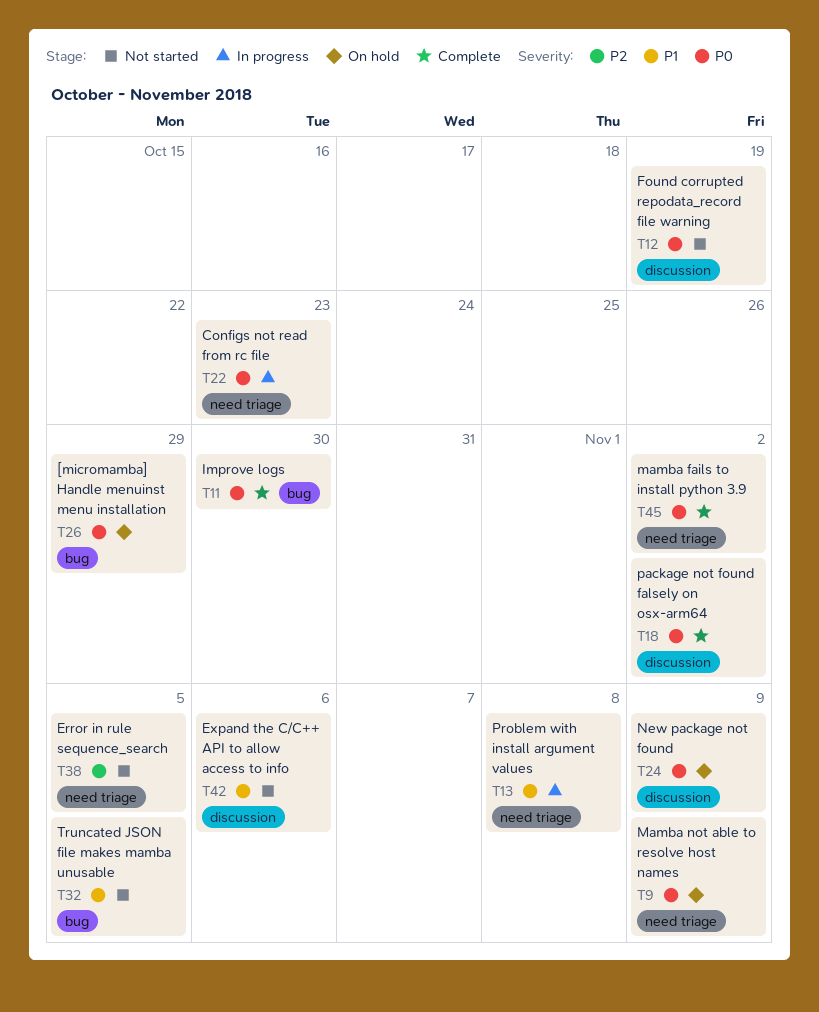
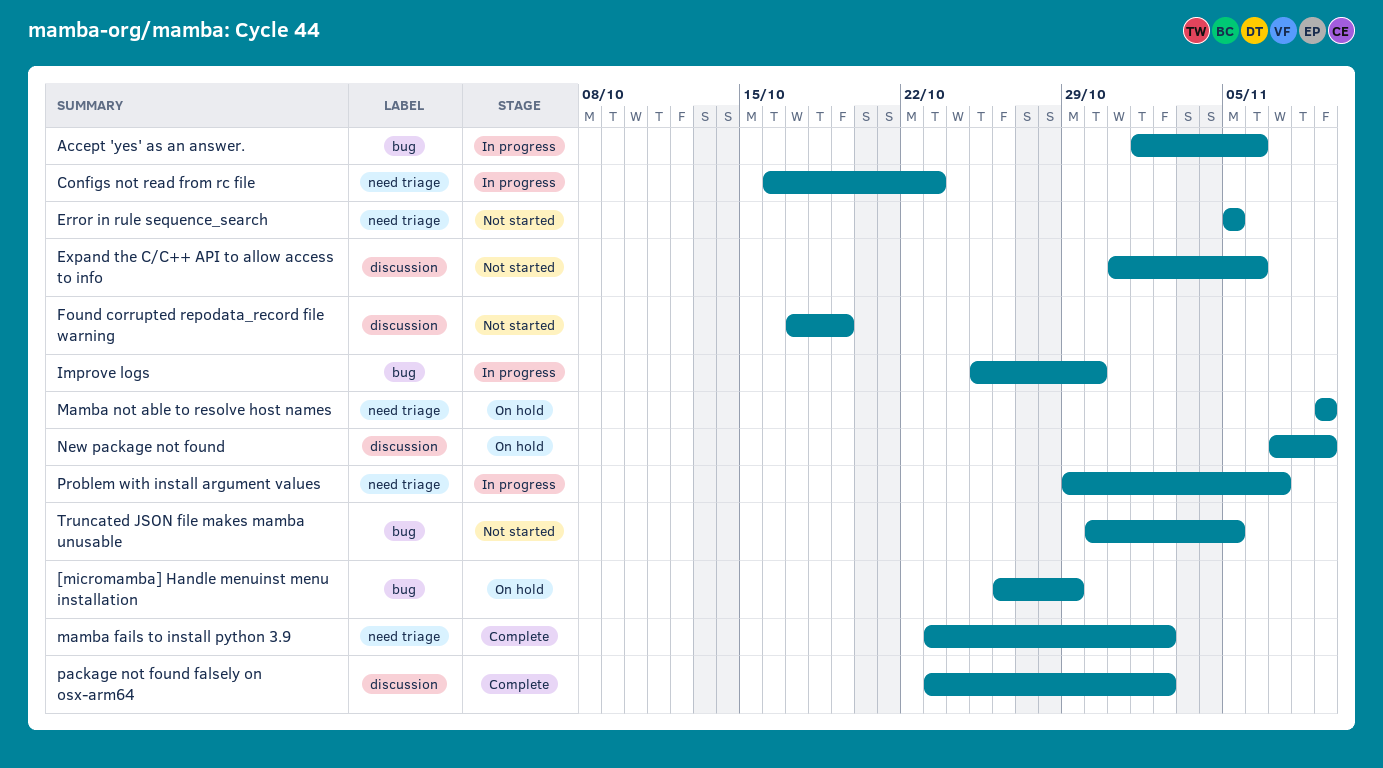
Accept 'yes' as an answer.: none -> present
Improve logs, status: Complete -> In progress
Problem with install argument values, due: Nov 8 -> Nov 7

